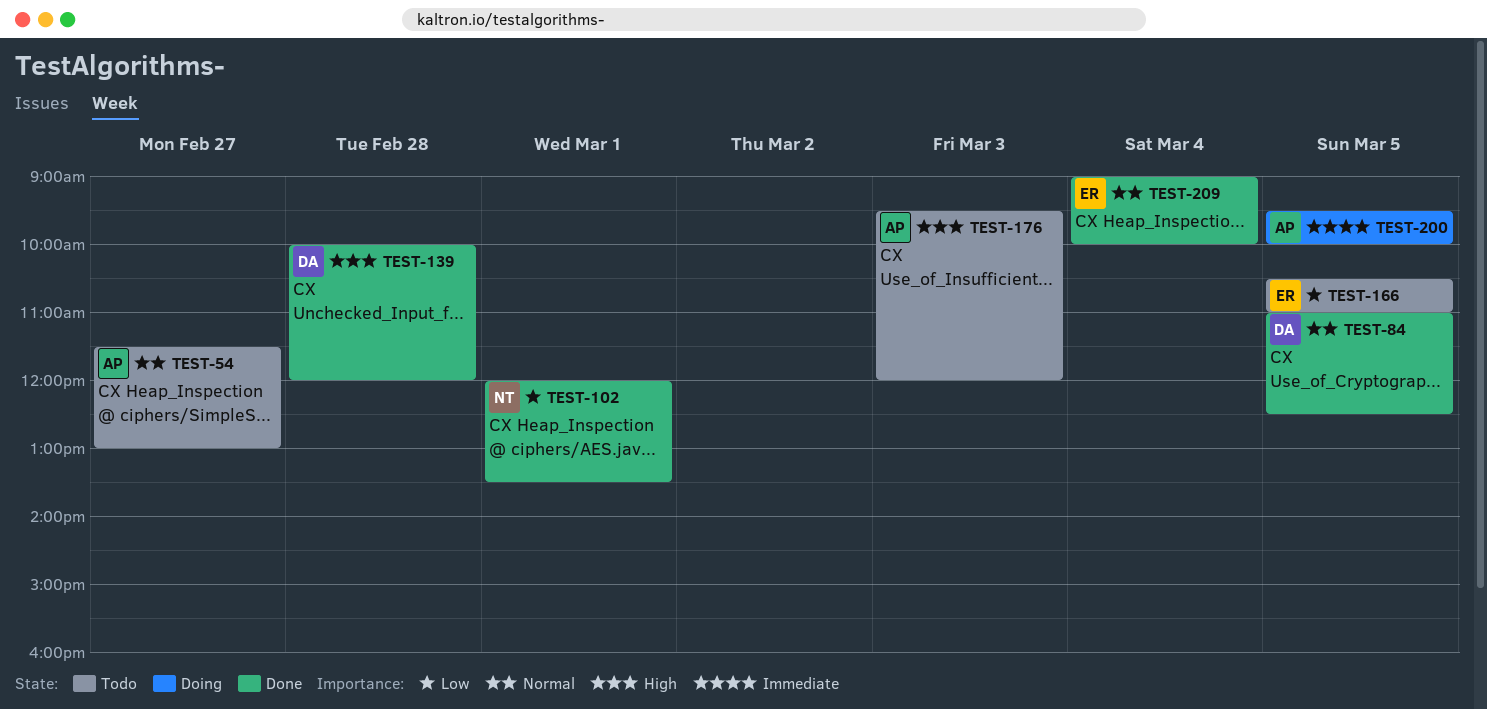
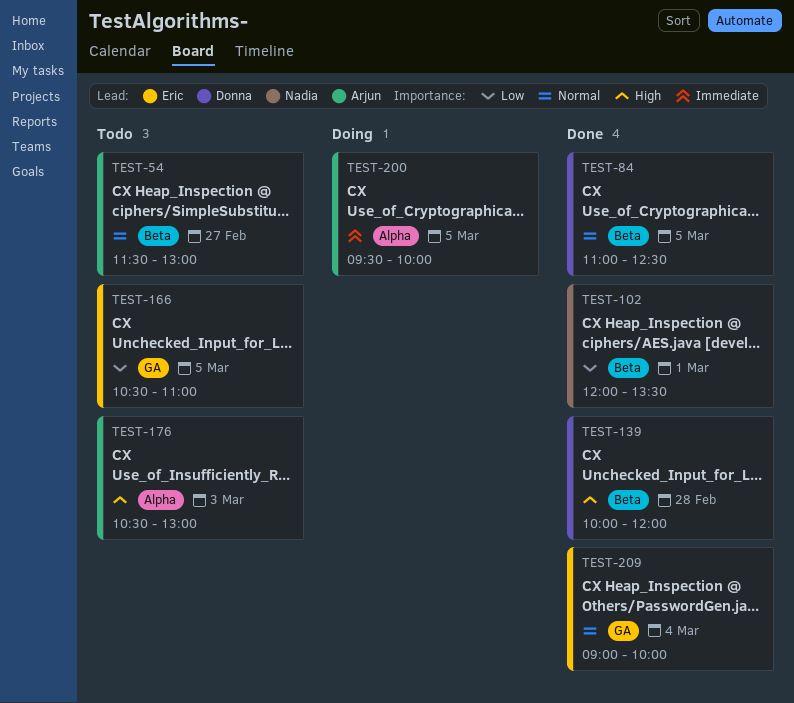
TEST-176, begins: 09:30 -> 10:30
TEST-176, ends: 12:00 -> 13:00

